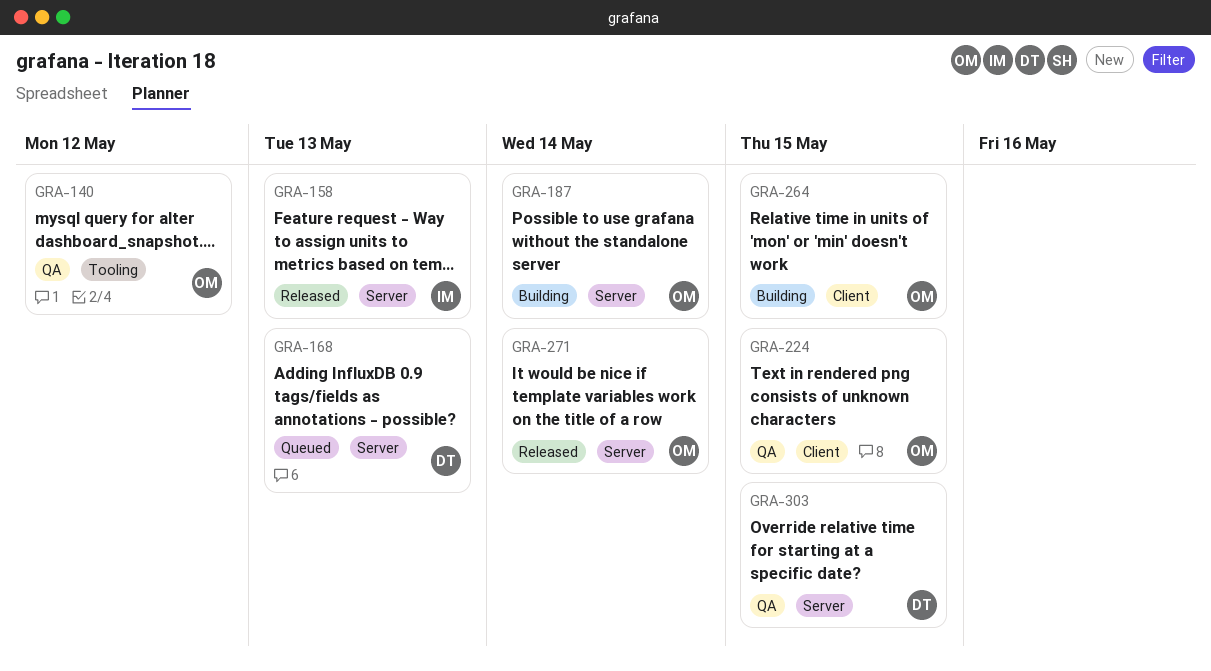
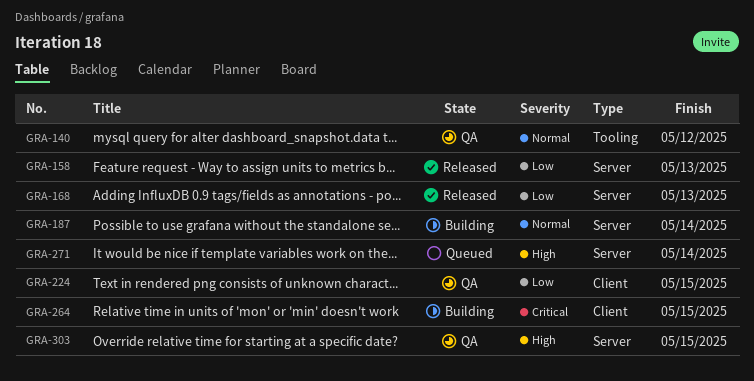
GRA-168, status: Queued -> Released
GRA-271, status: Released -> Queued

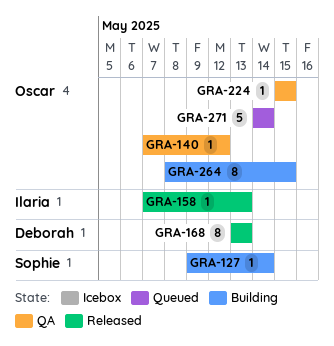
GRA-127: none -> present
GRA-187: present -> none
GRA-303: present -> none

